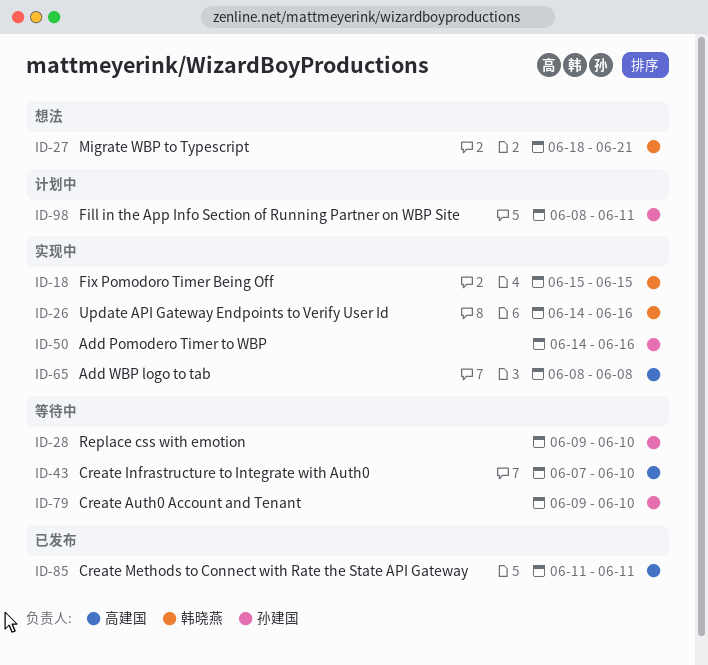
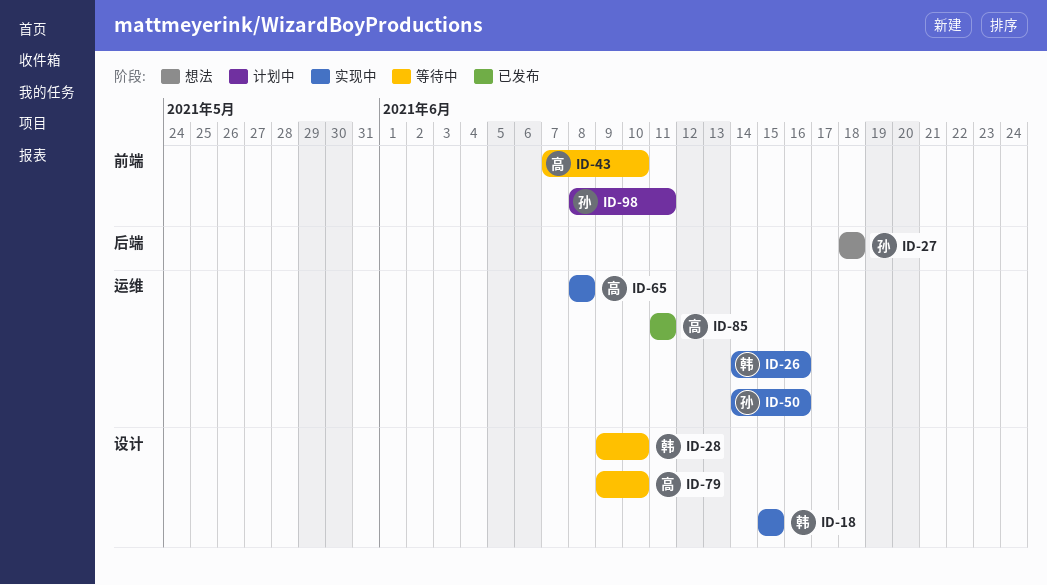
ID-27, owner: 韩晓燕 -> 孙建国
ID-27, due: Jun 21 -> Jun 18
ID-28, owner: 孙建国 -> 韩晓燕
ID-79, owner: 孙建国 -> 高建国

